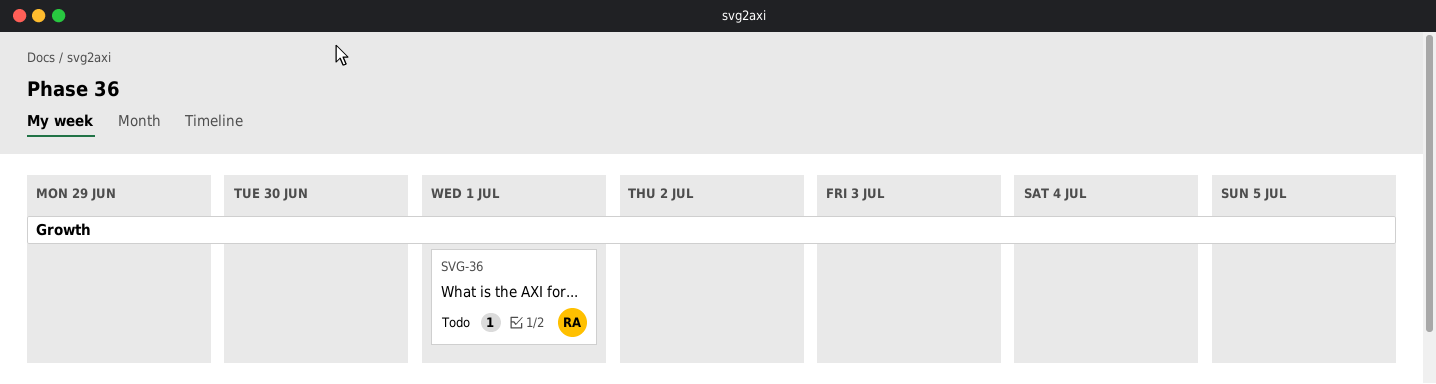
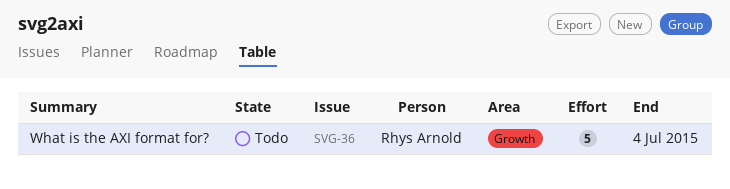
SVG-36, estimate: 1 -> 5
SVG-36, due: Jul 1 -> Jul 4

